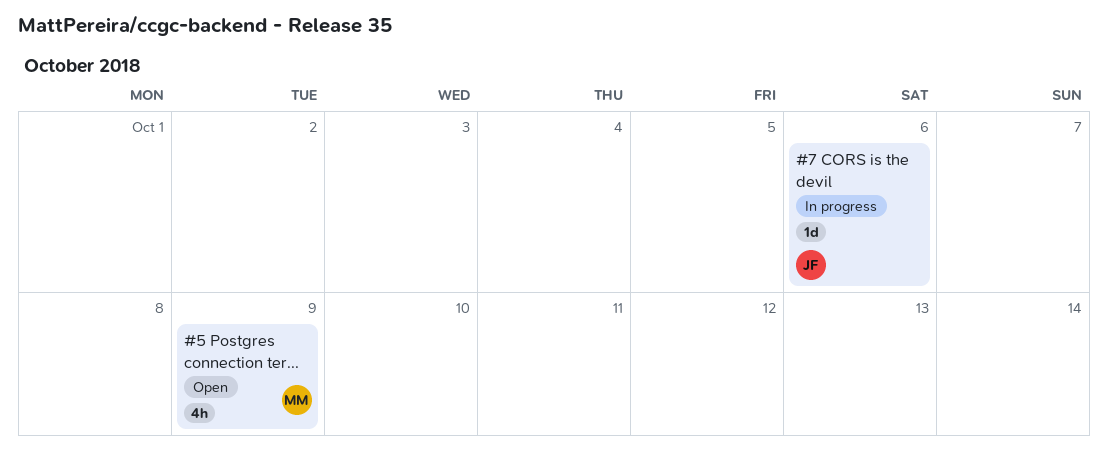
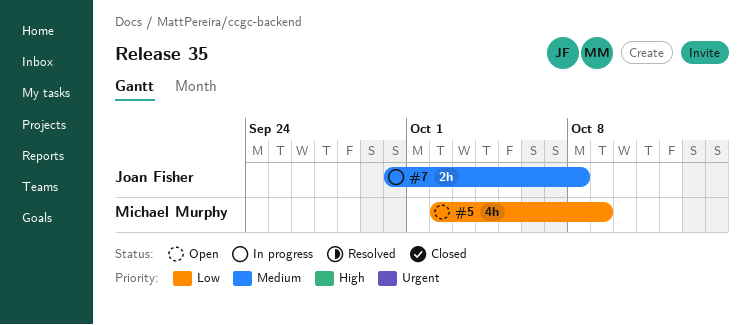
#7, estimate: 1d -> 2h
#7, due: Oct 6 -> Oct 8

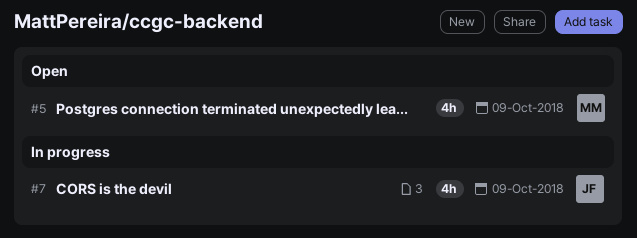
#7, estimate: 2h -> 4h
#7, due: Oct 8 -> Oct 9

